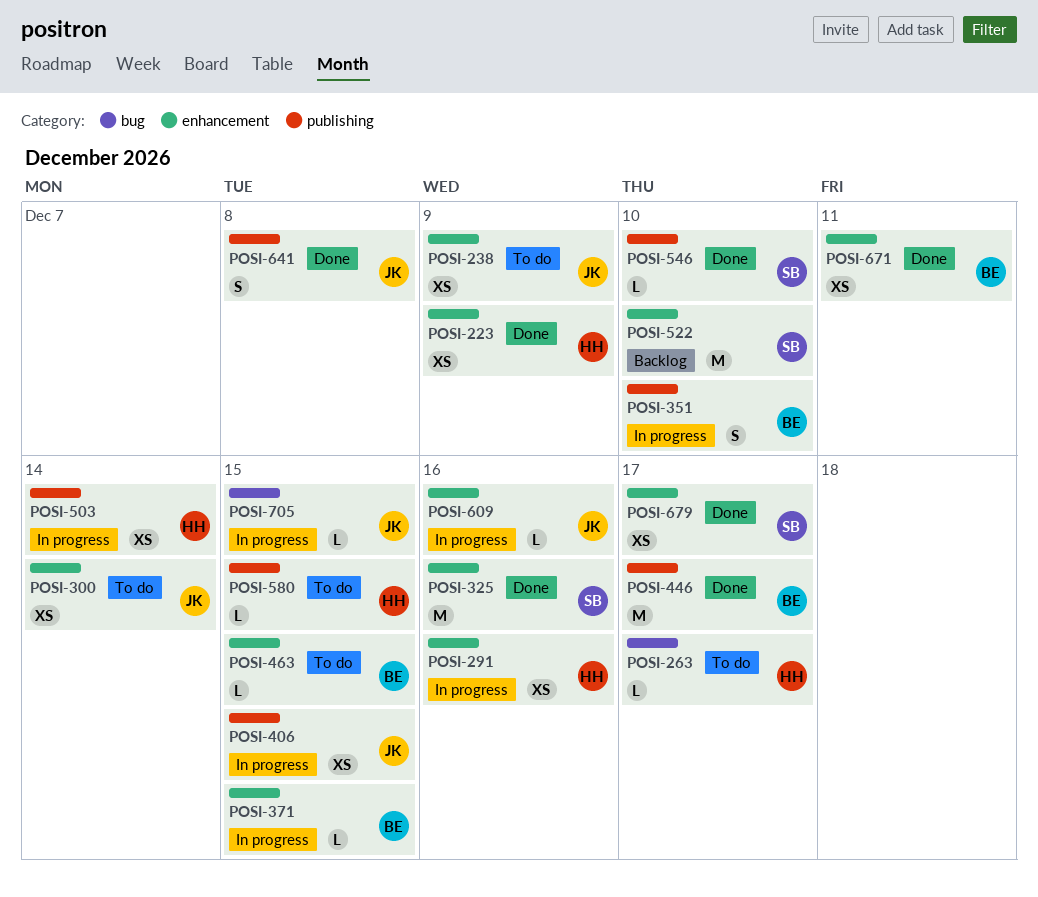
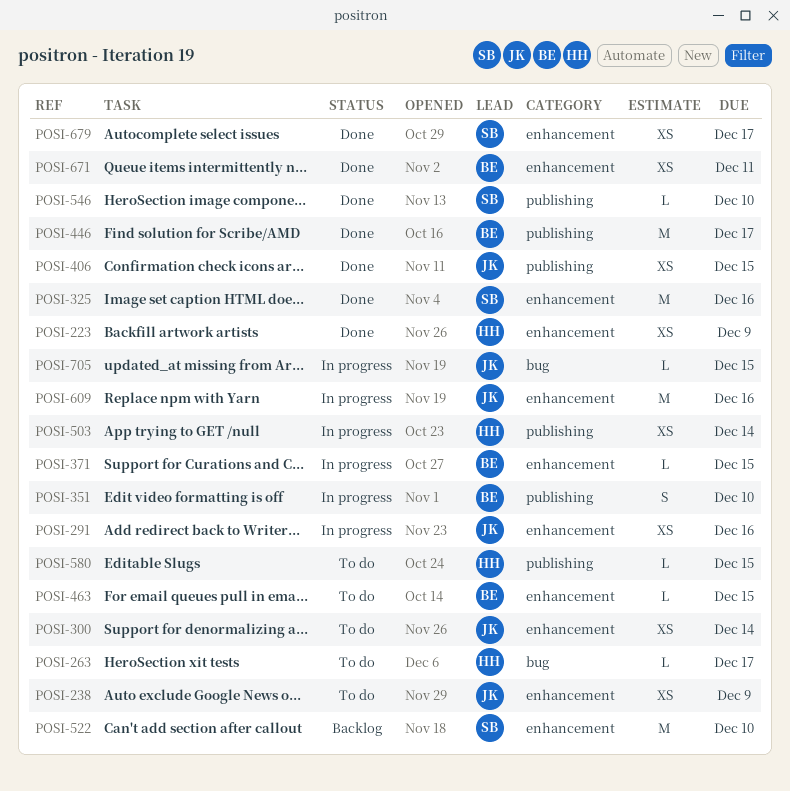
POSI-291, owner: HH -> JK
POSI-406, status: In progress -> Done
POSI-609, estimate: L -> M
POSI-641: present -> none

